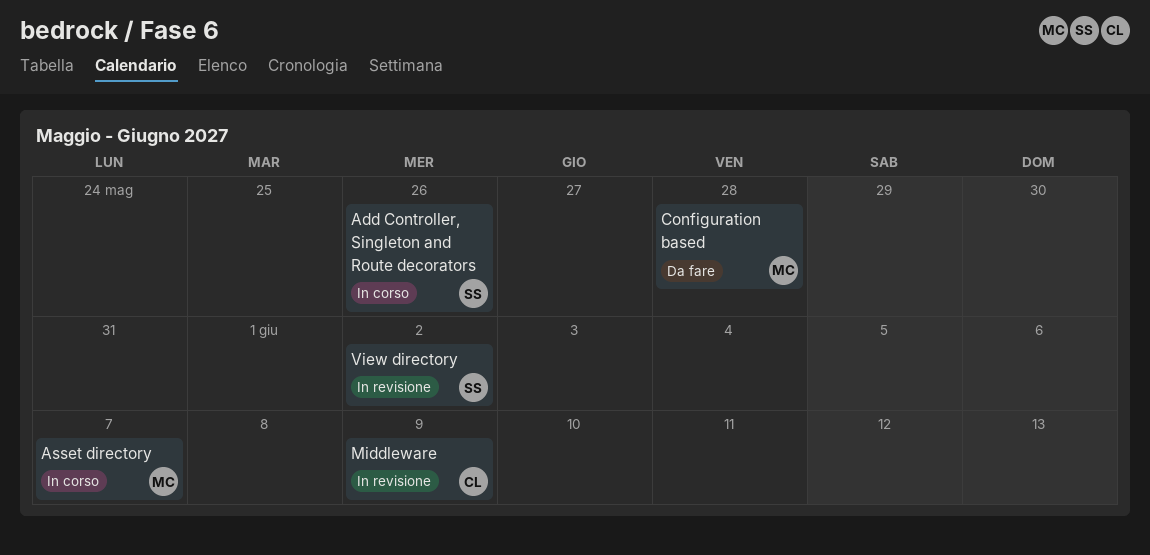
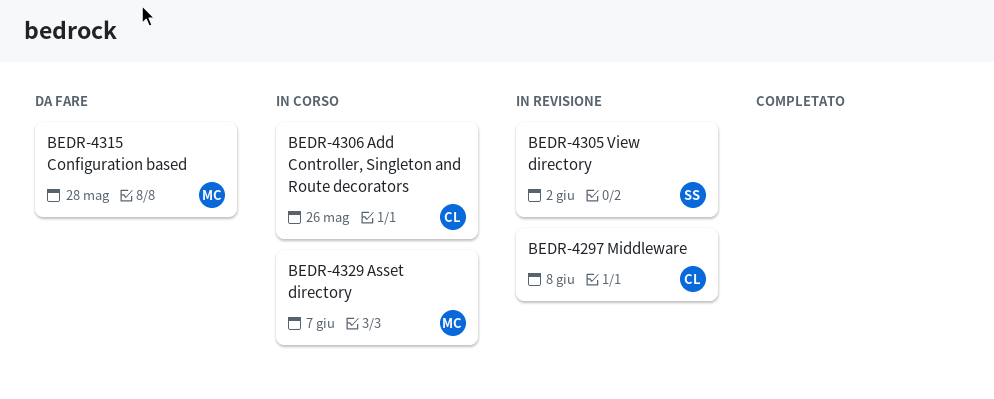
Add Controller, Singleton and Route decorators, owner: SS -> CL
Middleware, due: Jun 9 -> Jun 8

